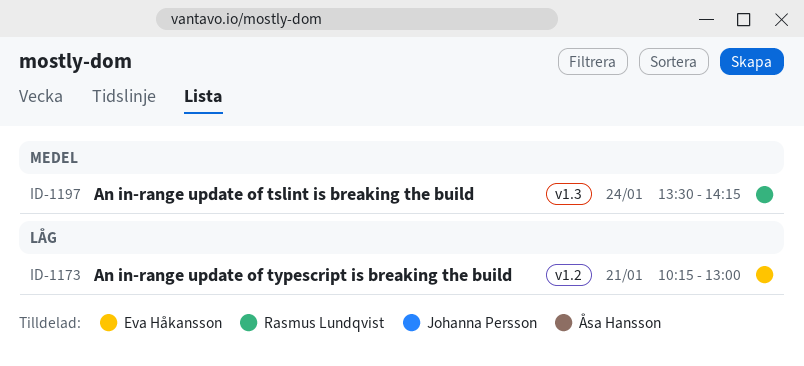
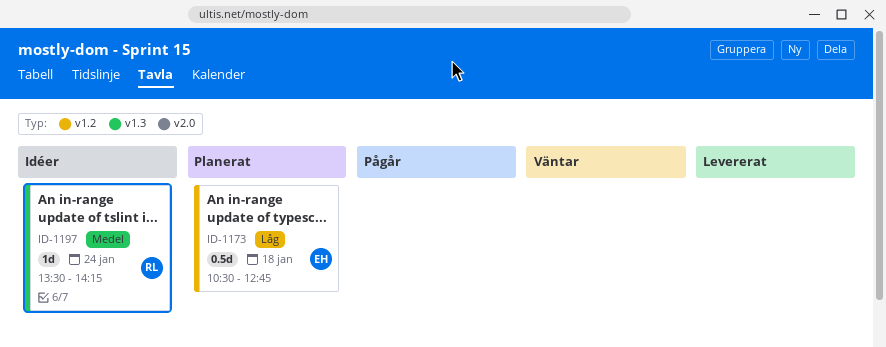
ID-1173, day: Jan 21 -> Jan 18
ID-1173, begins: 10:15 -> 10:30
ID-1173, ends: 13:00 -> 12:45

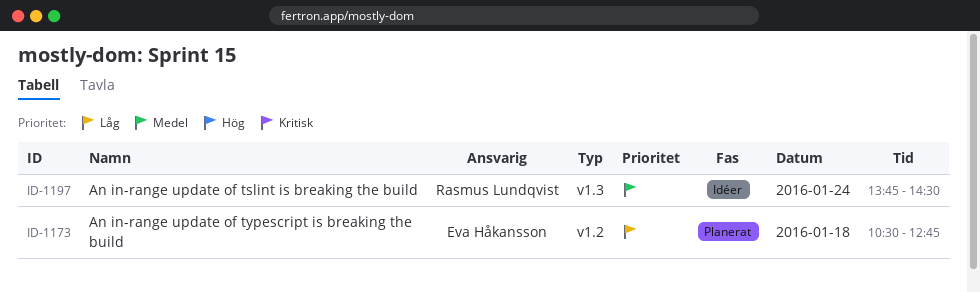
ID-1197, begins: 13:30 -> 13:45
ID-1197, ends: 14:15 -> 14:30

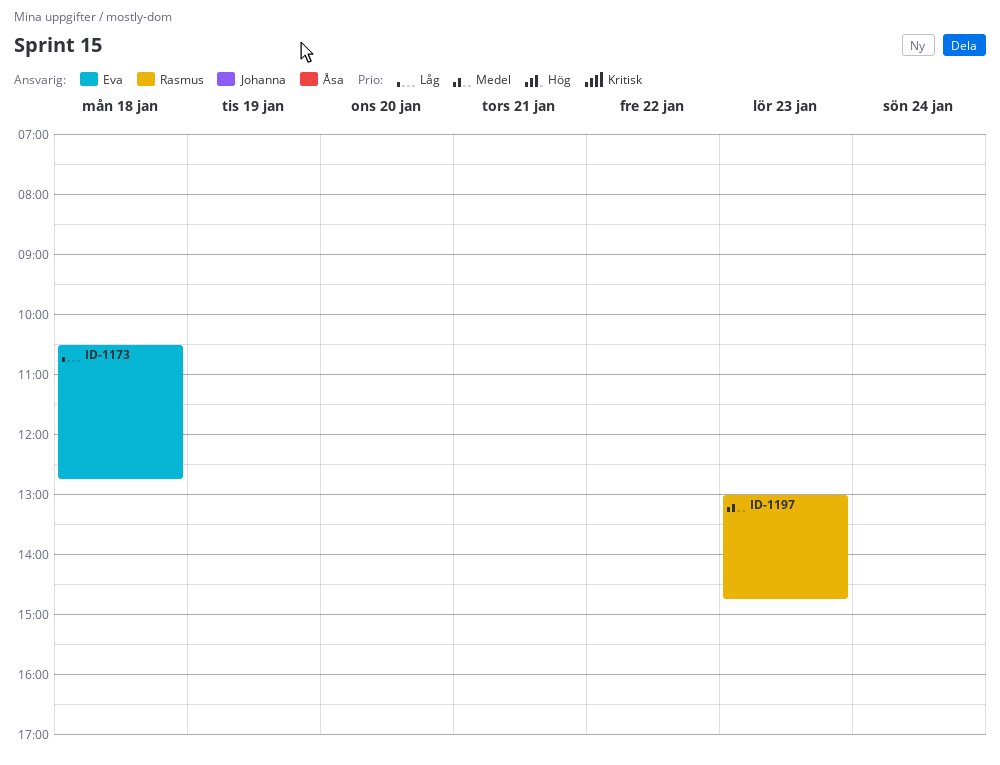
ID-1197, day: Jan 24 -> Jan 23
ID-1197, begins: 13:45 -> 13:00
ID-1197, ends: 14:30 -> 14:45

